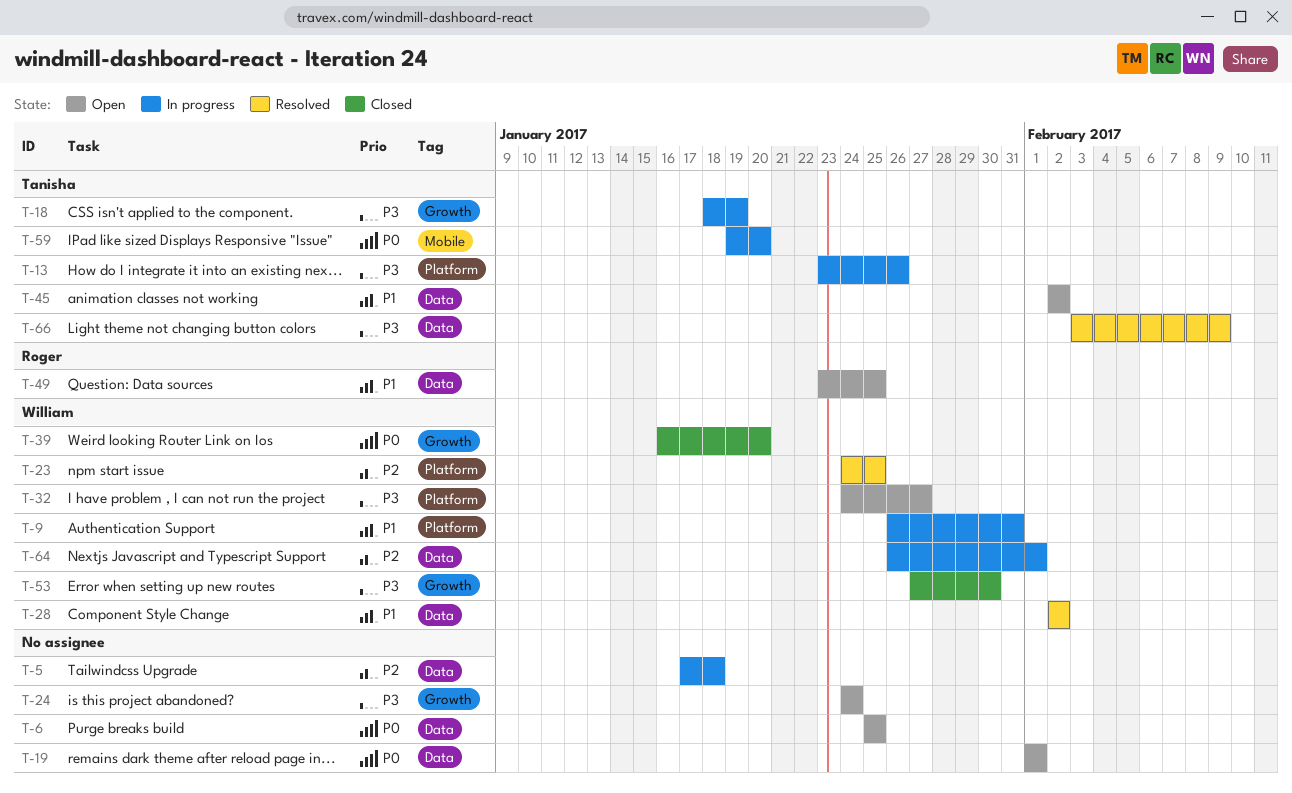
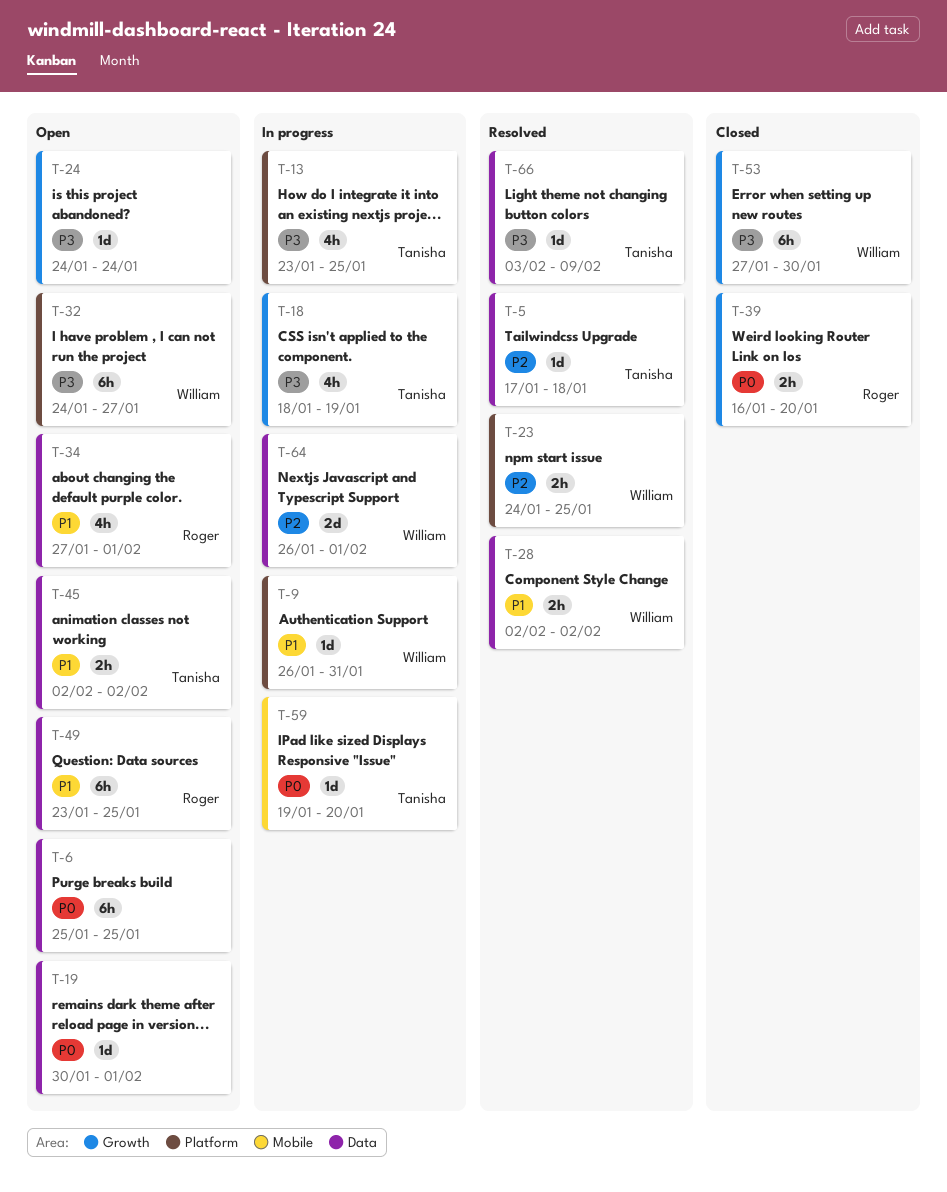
T-5, status: In progress -> Resolved
T-5, owner: none -> Tanisha
T-13, due: Jan 26 -> Jan 25
T-19, start: Feb 1 -> Jan 30
T-34: none -> present
T-39, owner: William -> Roger

